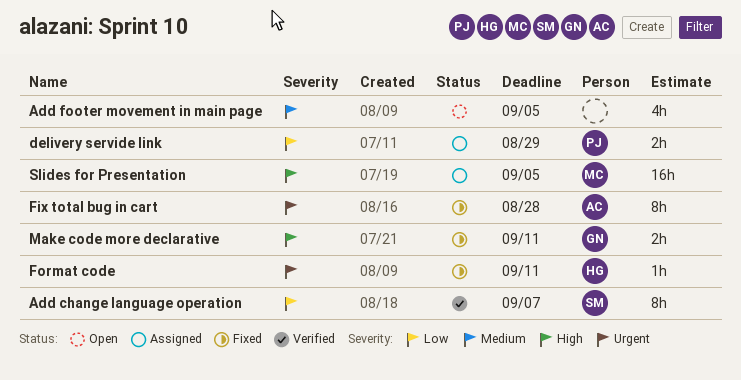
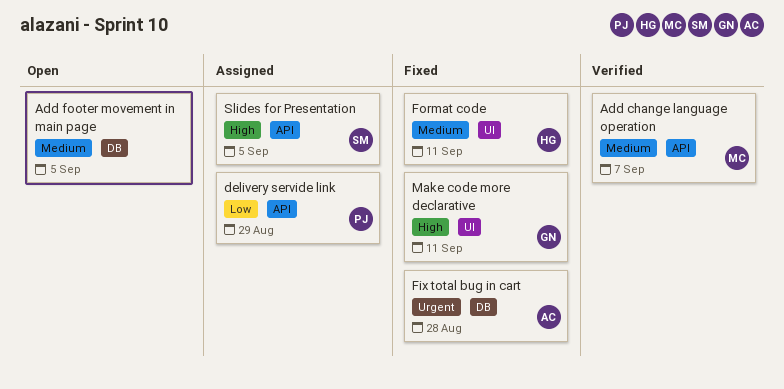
Add change language operation, owner: SM -> MC
Add change language operation, priority: Low -> Medium
Format code, priority: Urgent -> Medium
Slides for Presentation, owner: MC -> SM

